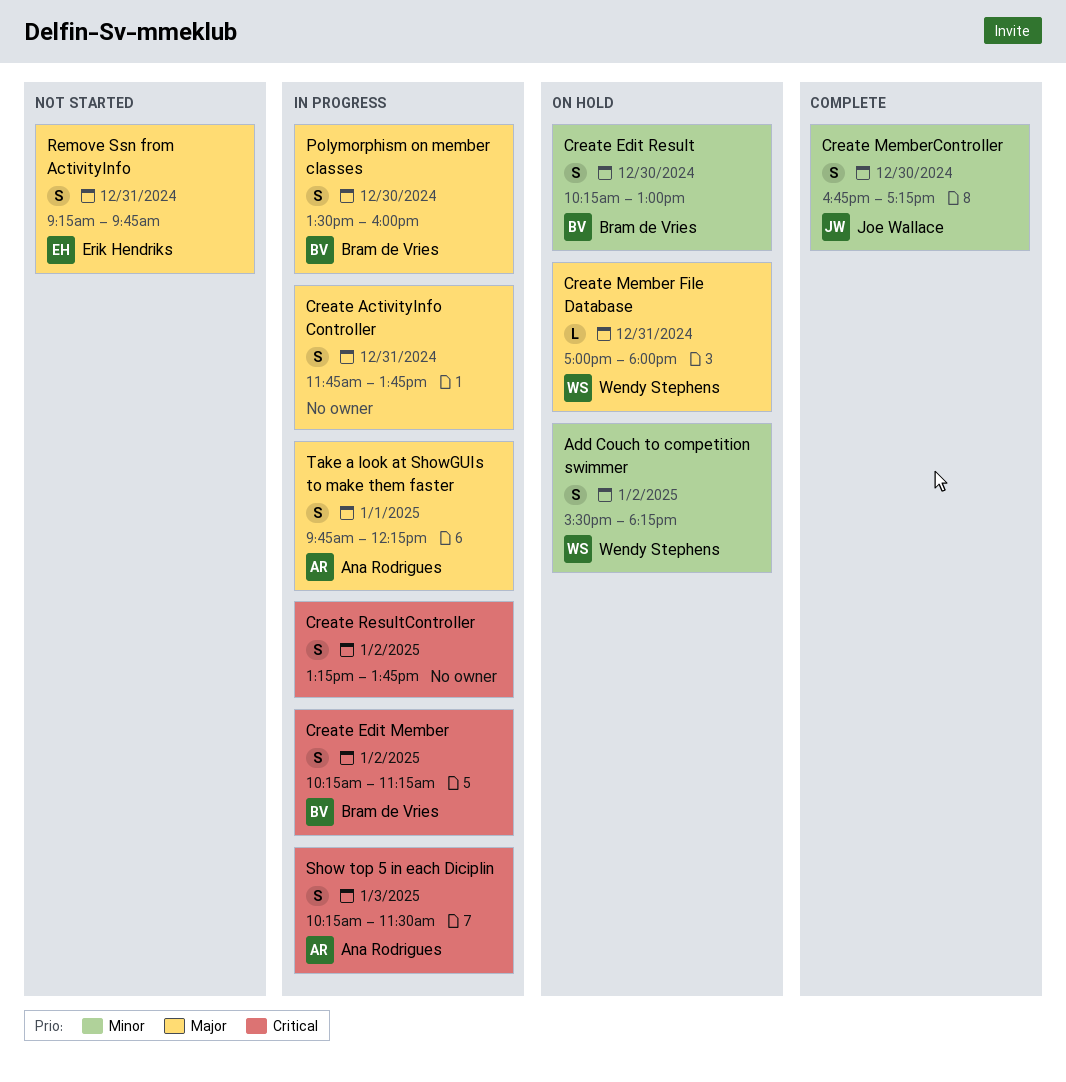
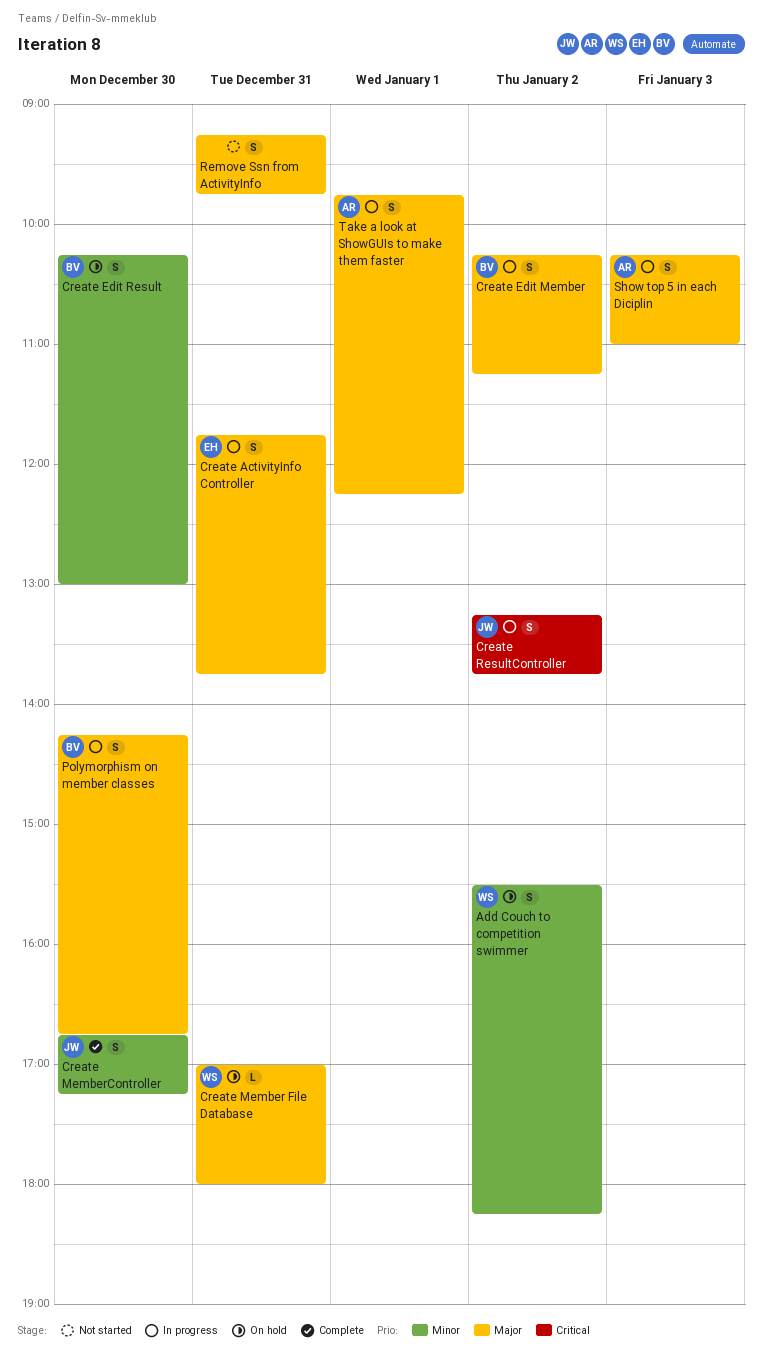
Create ActivityInfo Controller, owner: none -> Erik Hendriks
Create Edit Member, priority: Critical -> Major
Create ResultController, owner: none -> Joe Wallace
Polymorphism on member classes, begins: 13:30 -> 14:15
Polymorphism on member classes, ends: 16:00 -> 16:45
Remove Ssn from ActivityInfo, owner: Erik Hendriks -> none
Show top 5 in each Diciplin, priority: Critical -> Major
Show top 5 in each Diciplin, ends: 11:30 -> 11:00

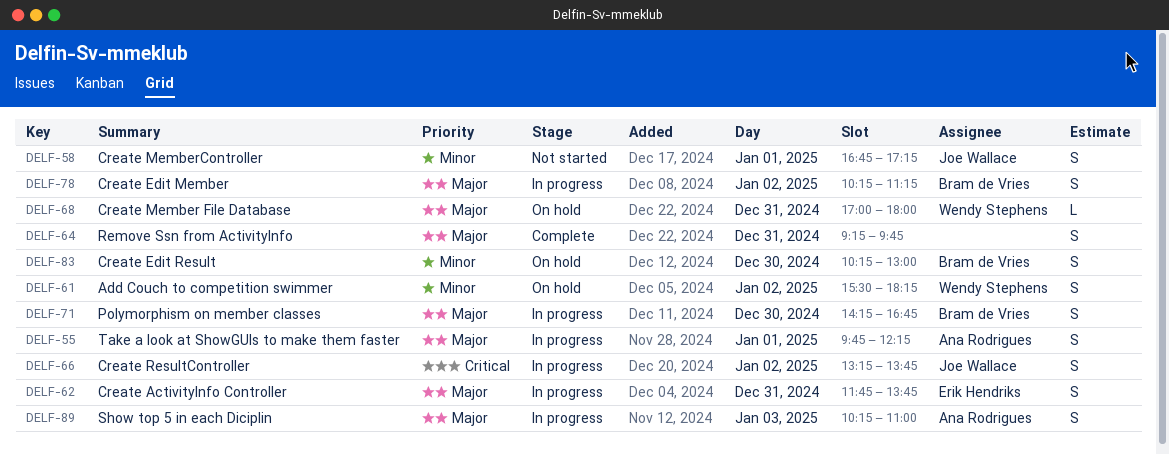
Create MemberController, status: Complete -> Not started
Create MemberController, day: Dec 30 -> Jan 1
Remove Ssn from ActivityInfo, status: Not started -> Complete

